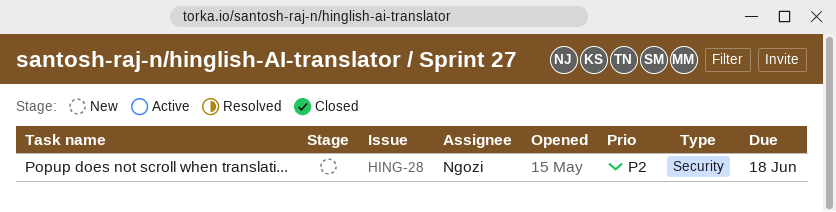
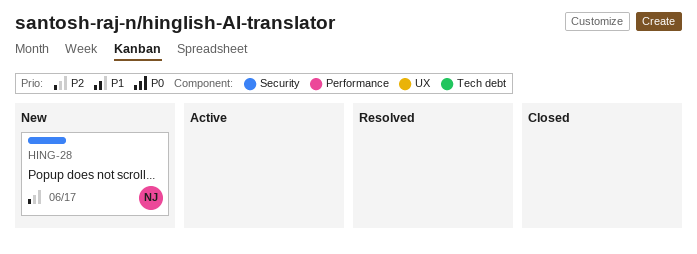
HING-28, due: Jun 18 -> Jun 17

